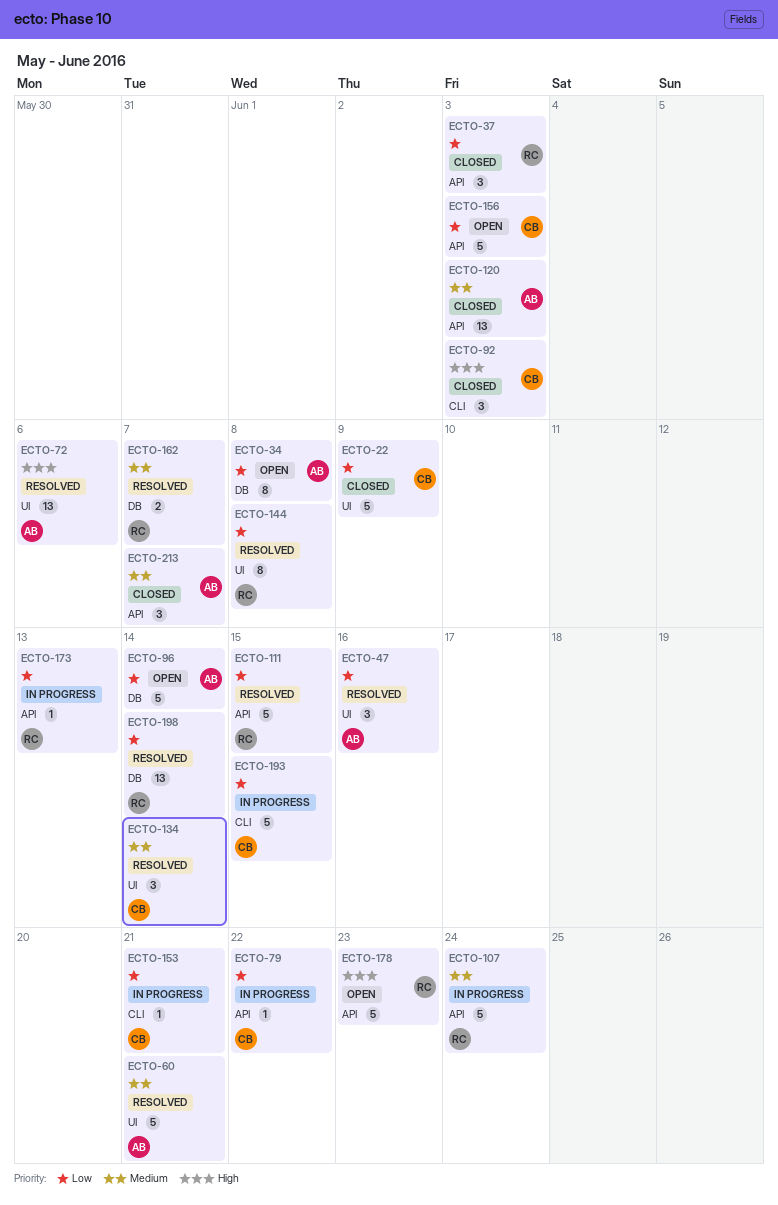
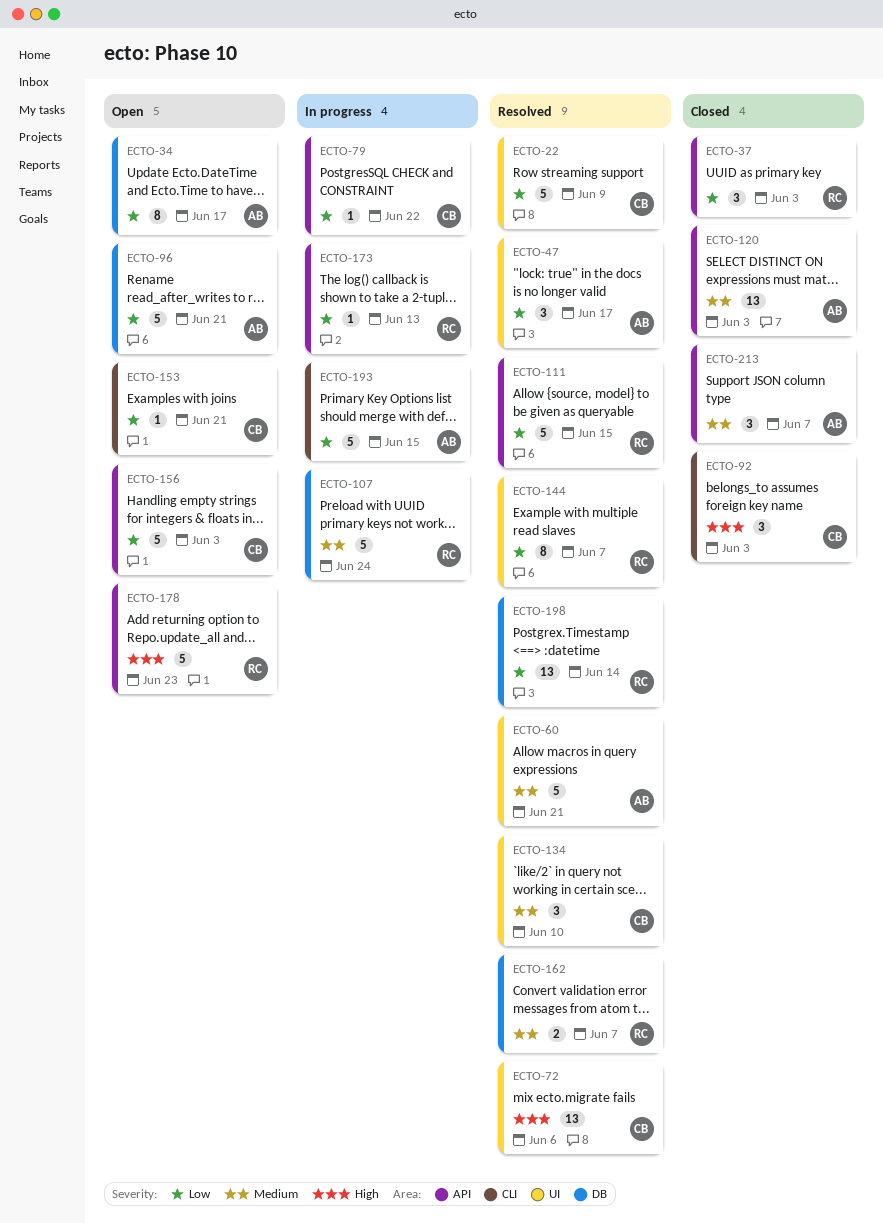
ECTO-22, status: Closed -> Resolved
ECTO-34, due: Jun 8 -> Jun 17
ECTO-47, due: Jun 16 -> Jun 17
ECTO-72, owner: AB -> CB
ECTO-96, due: Jun 14 -> Jun 21
ECTO-107, label: API -> DB
ECTO-134, due: Jun 14 -> Jun 10
ECTO-144, due: Jun 8 -> Jun 7
ECTO-153, status: In progress -> Open
ECTO-193, owner: CB -> AB

